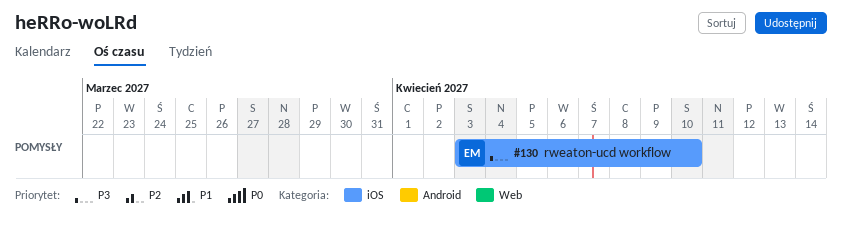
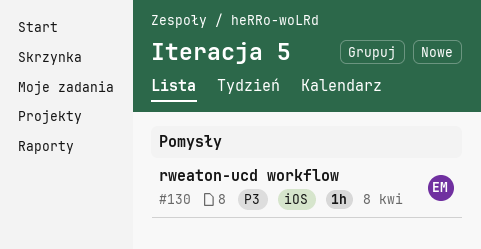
#130, due: Apr 10 -> Apr 8

